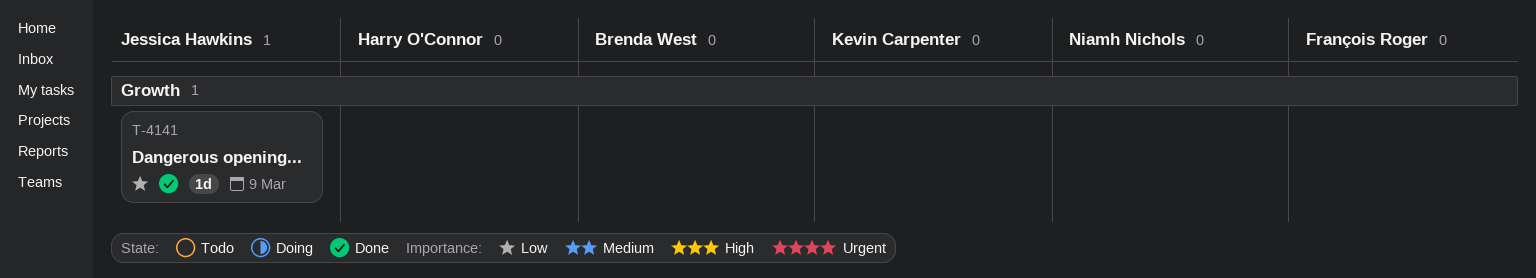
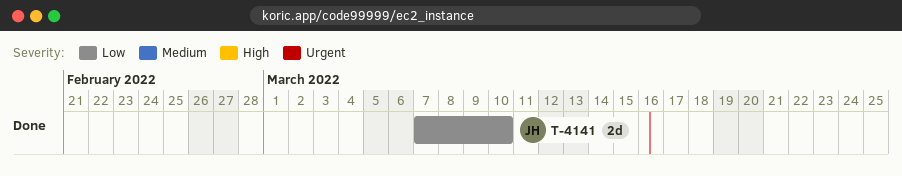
T-4141, estimate: 1d -> 2d
T-4141, due: Mar 9 -> Mar 10

